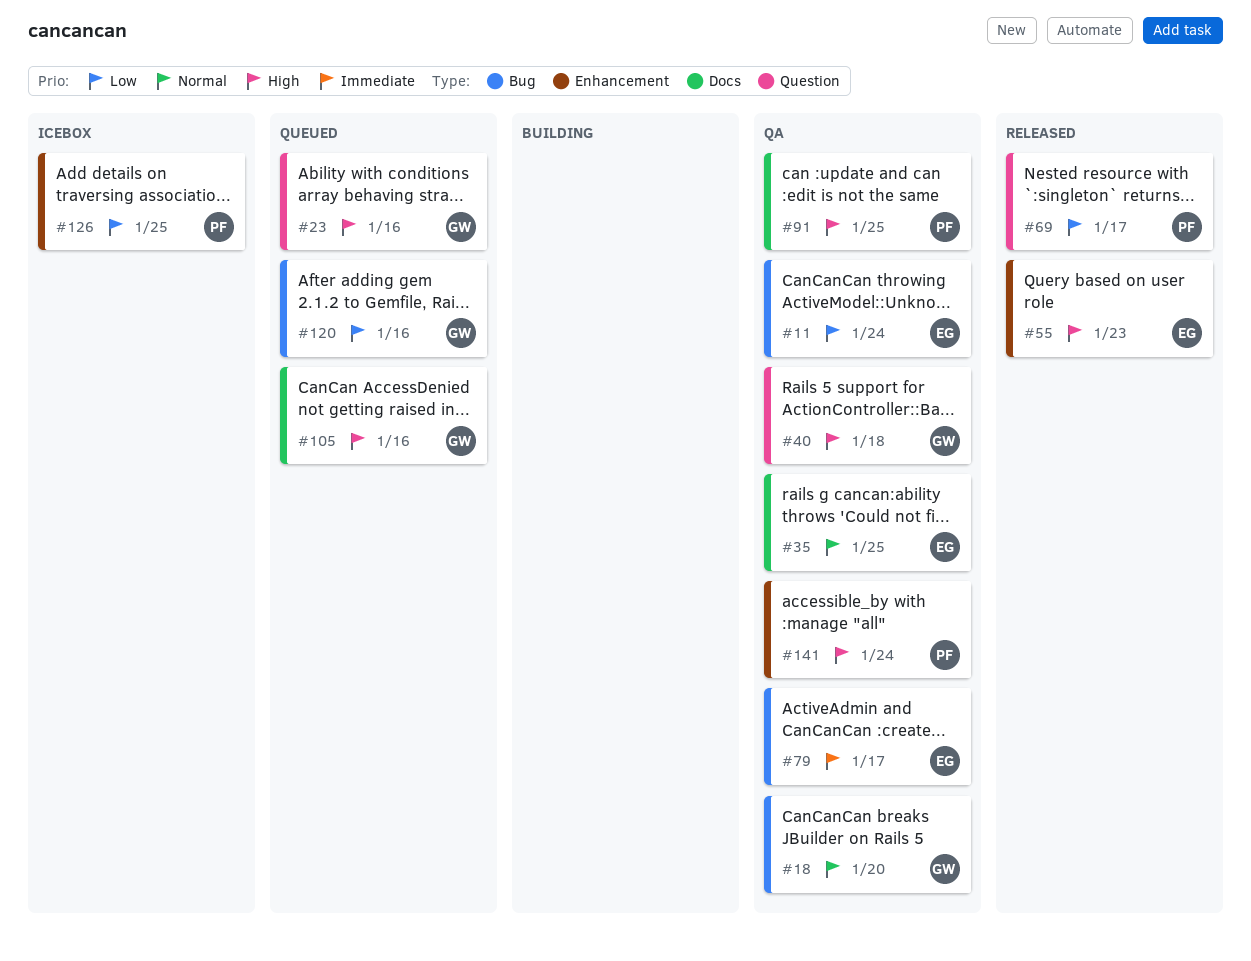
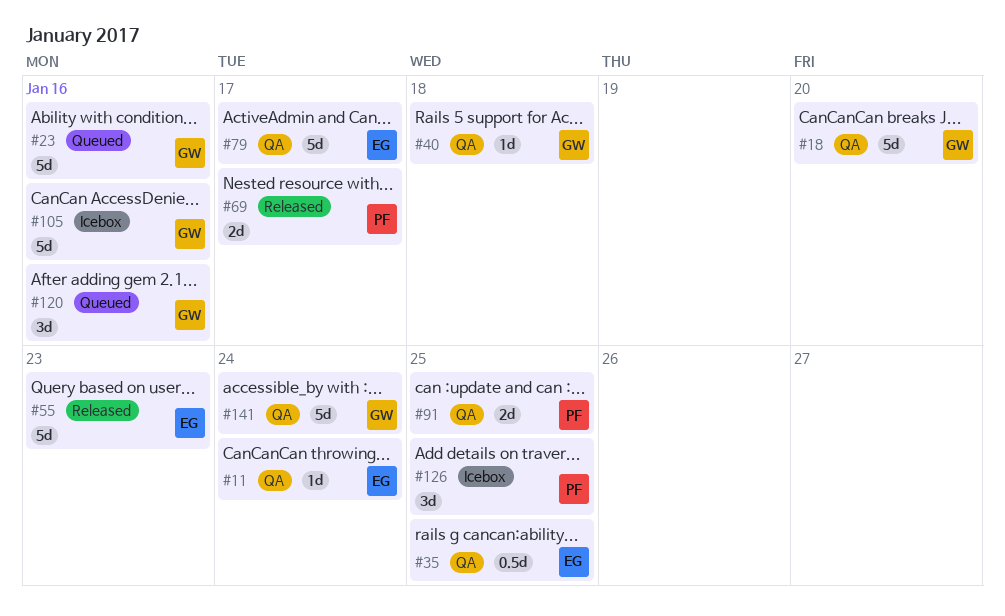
#105, status: Queued -> Icebox
#141, owner: PF -> GW

